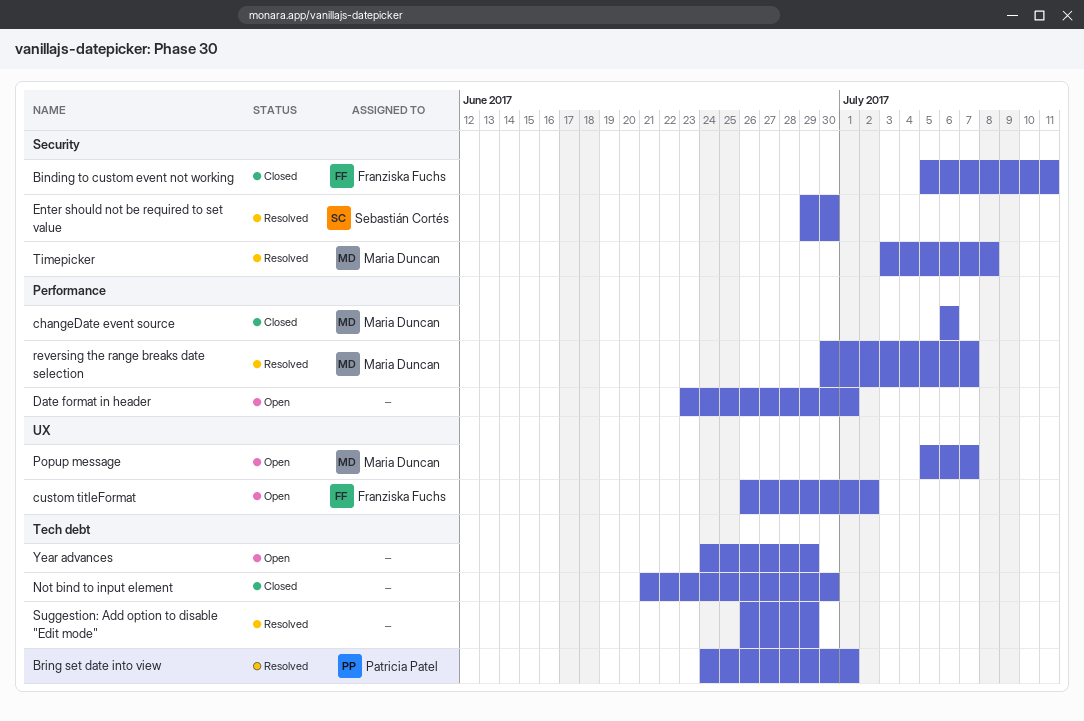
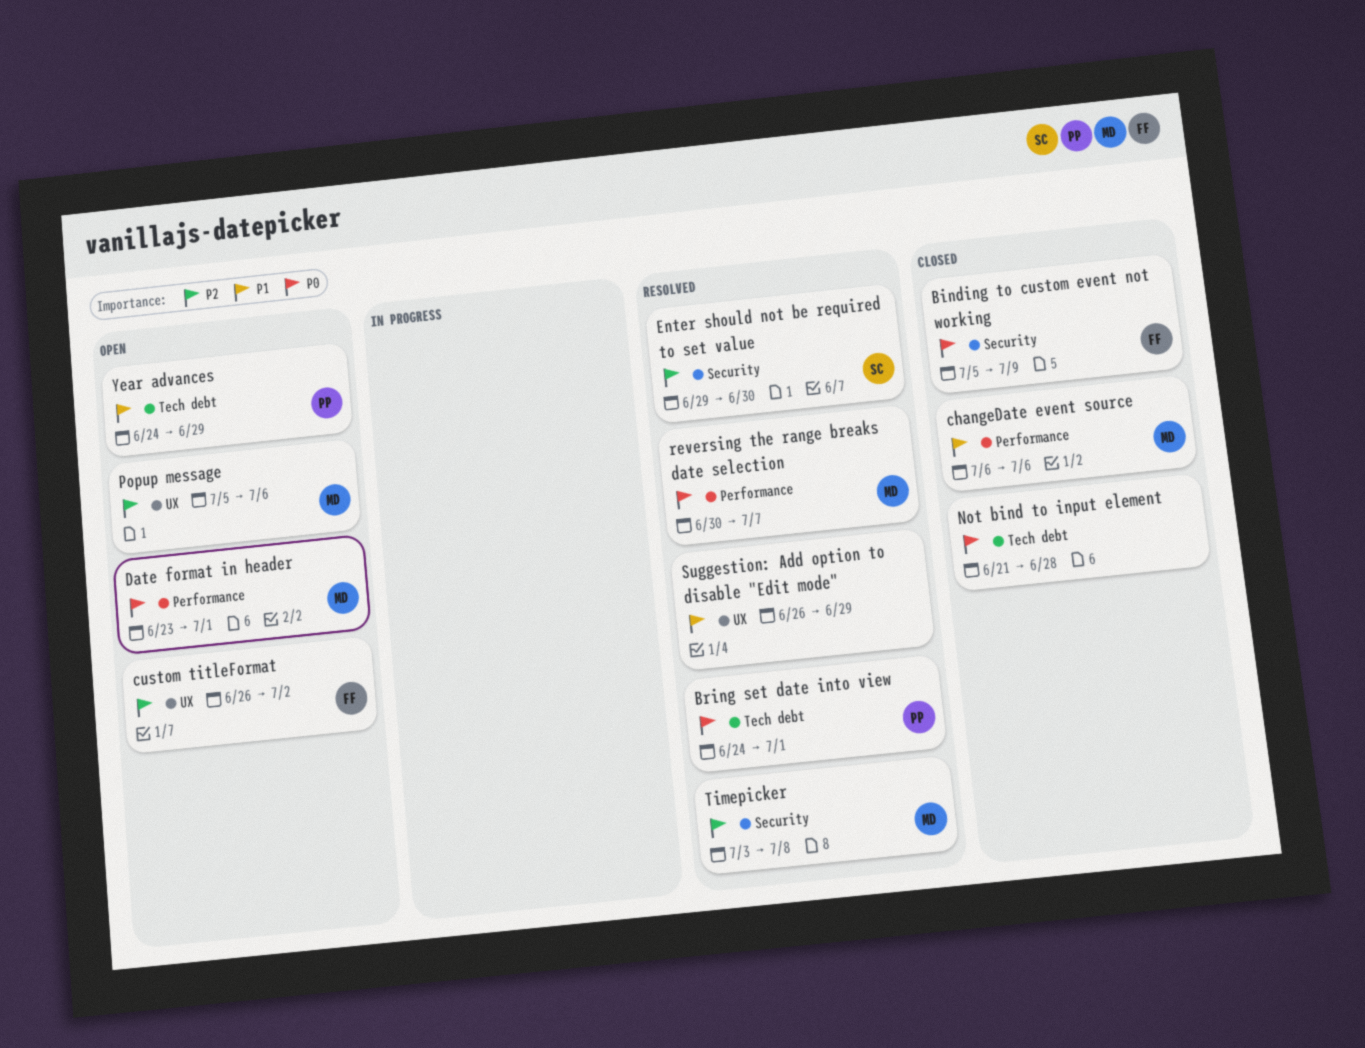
Binding to custom event not working, due: Jul 11 -> Jul 9
Date format in header, owner: none -> Maria Duncan
Not bind to input element, due: Jun 30 -> Jun 28
Popup message, due: Jul 7 -> Jul 6
Suggestion: Add option to disable "Edit mode", label: Tech debt -> UX
Year advances, owner: none -> Patricia Patel

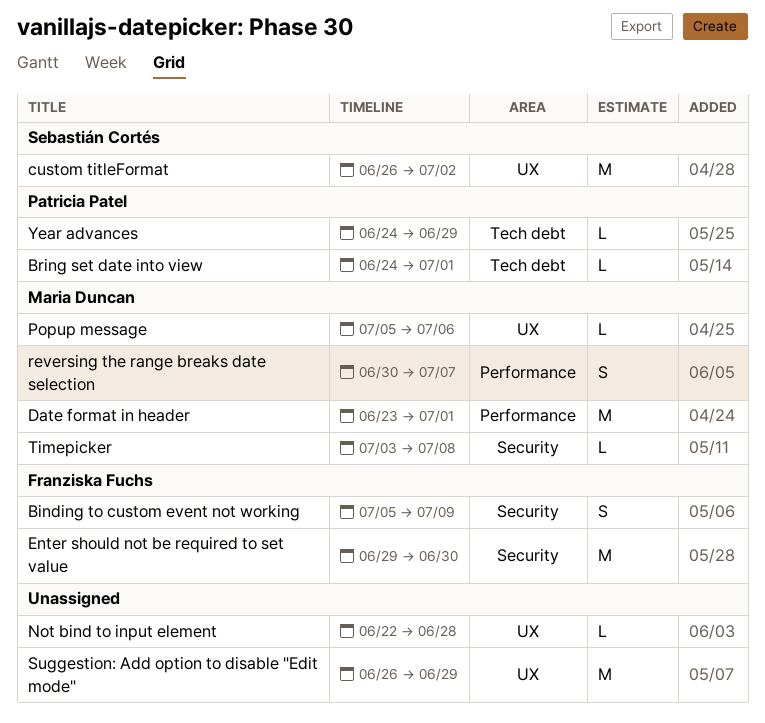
changeDate event source: present -> none
custom titleFormat, owner: Franziska Fuchs -> Sebastián Cortés
Enter should not be required to set value, owner: Sebastián Cortés -> Franziska Fuchs
Not bind to input element, label: Tech debt -> UX
Not bind to input element, start: Jun 21 -> Jun 22

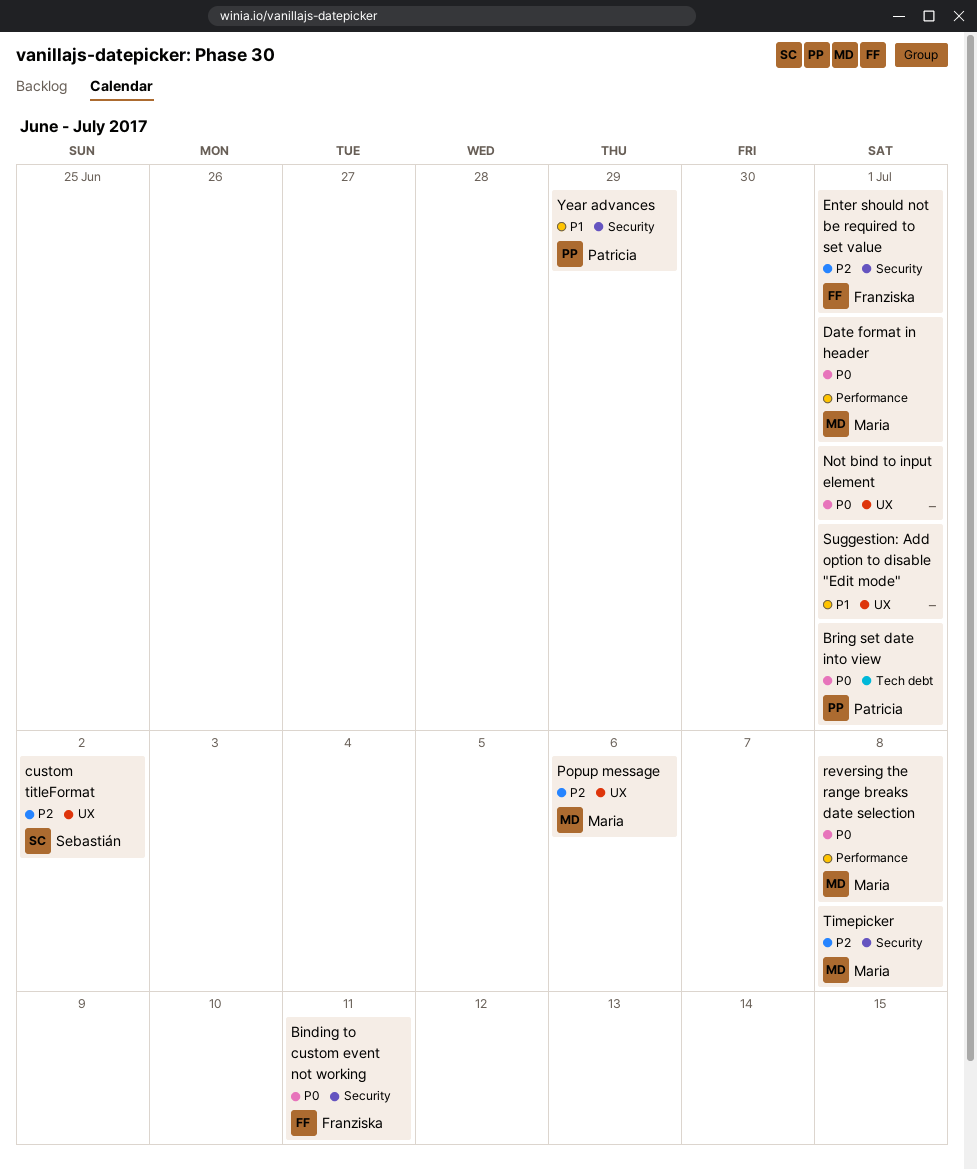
Binding to custom event not working, due: Jul 9 -> Jul 11
Enter should not be required to set value, due: Jun 30 -> Jul 1
Not bind to input element, due: Jun 28 -> Jul 1
reversing the range breaks date selection, due: Jul 7 -> Jul 8
Suggestion: Add option to disable "Edit mode", due: Jun 29 -> Jul 1
Year advances, label: Tech debt -> Security

